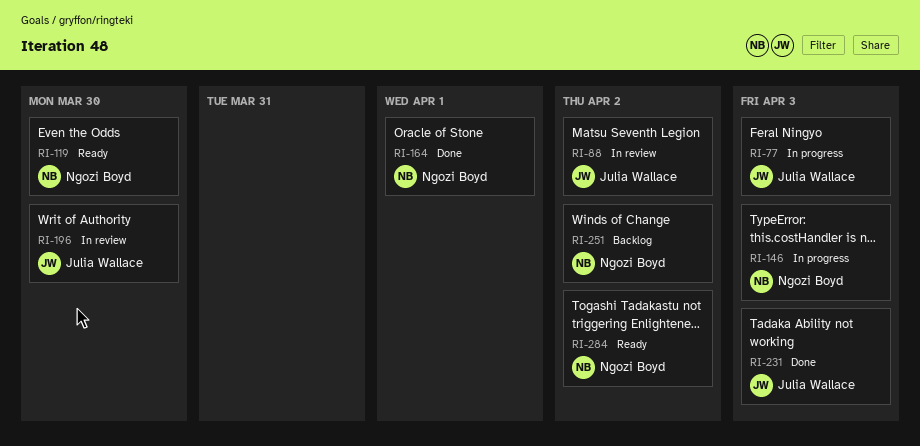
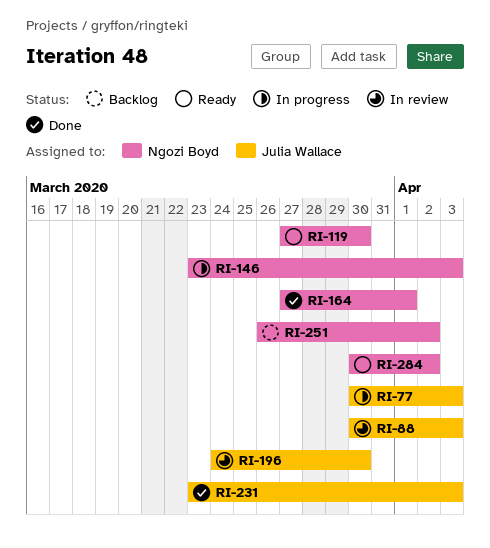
RI-88, due: Apr 2 -> Apr 3

